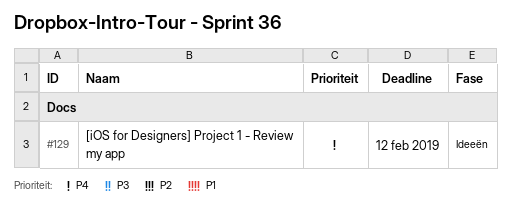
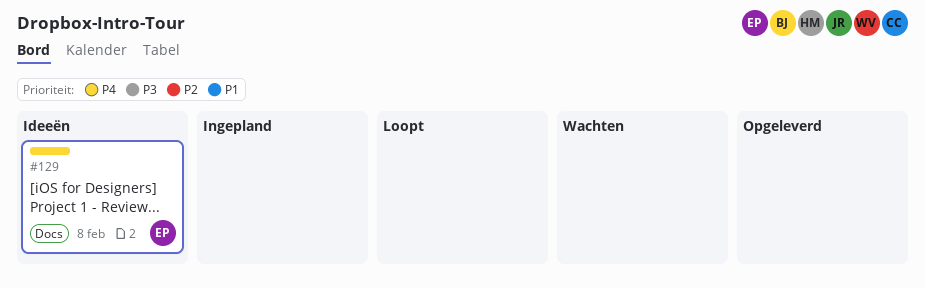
#129, due: Feb 12 -> Feb 8

